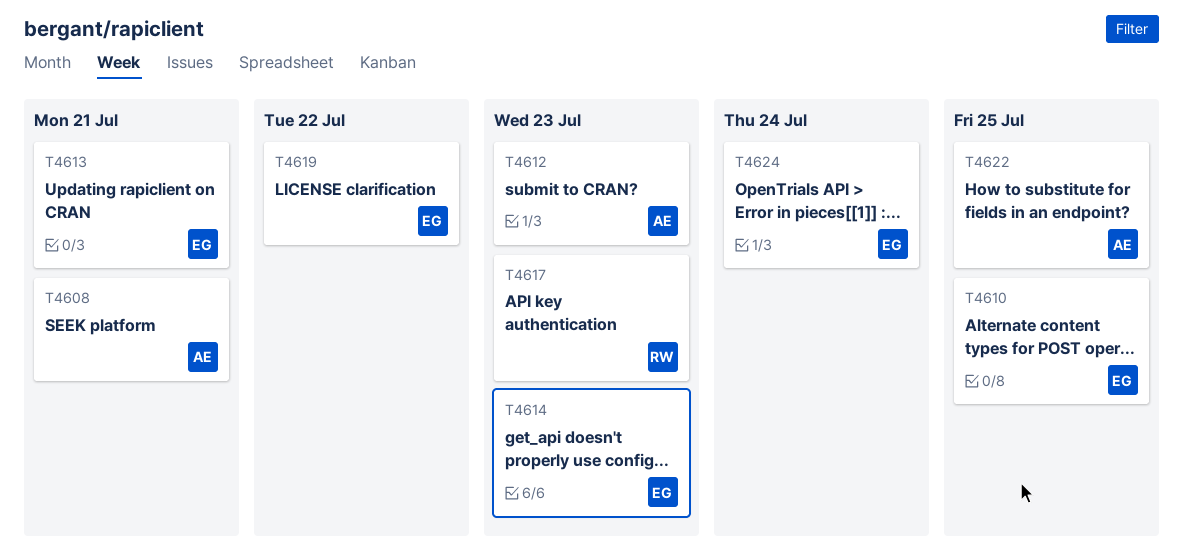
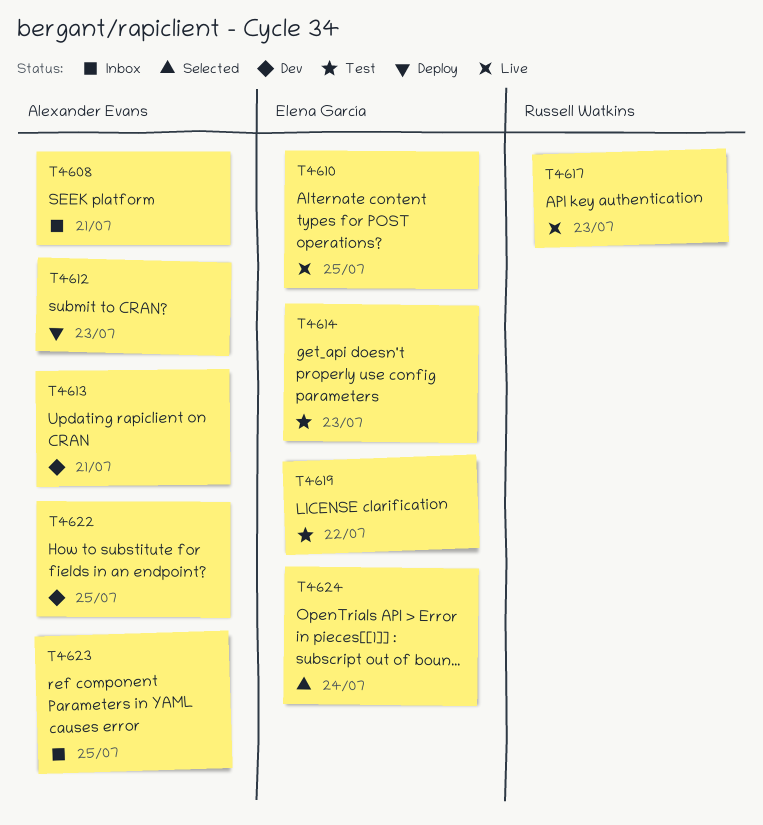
T4613, owner: Elena García -> Alexander Evans
T4623: none -> present

